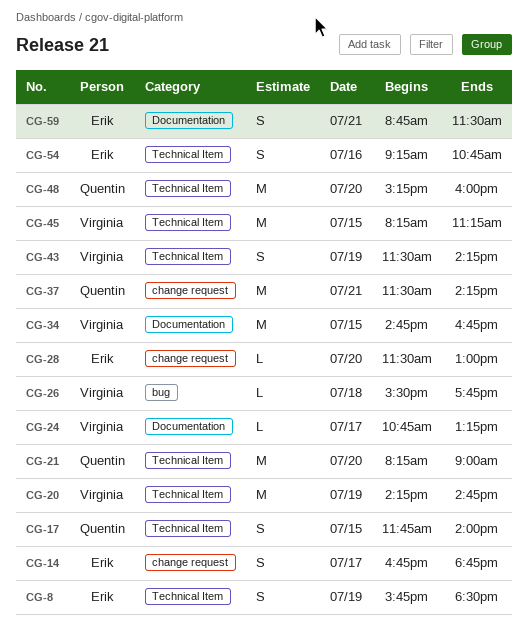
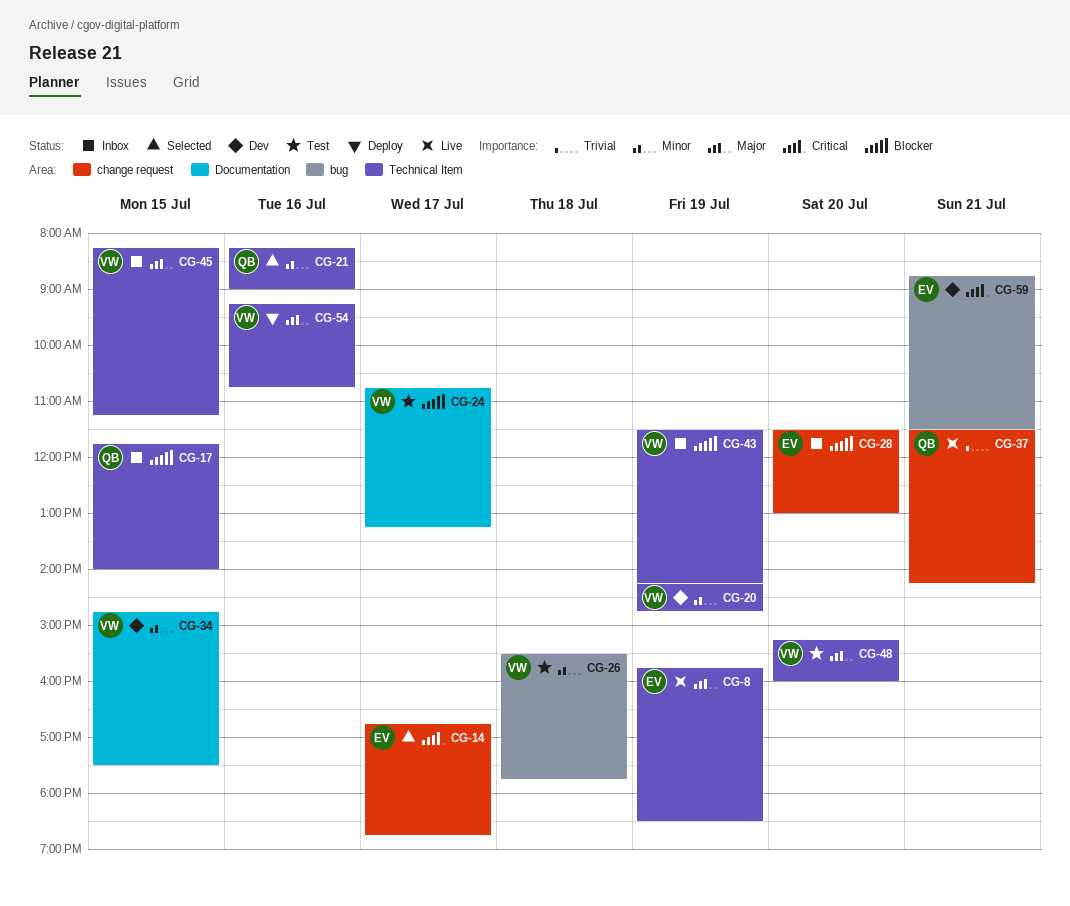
CG-21, day: Jul 20 -> Jul 16
CG-34, ends: 16:45 -> 17:30
CG-48, owner: Quentin -> Virginia
CG-54, owner: Erik -> Virginia
CG-59, label: Documentation -> bug

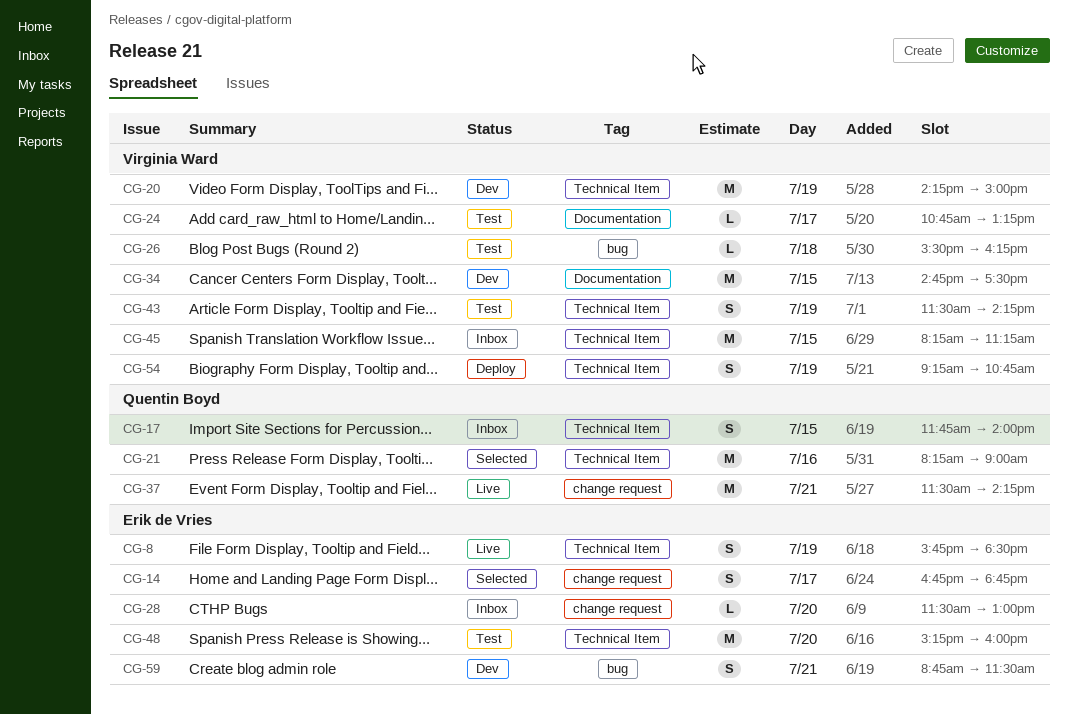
CG-20, ends: 14:45 -> 15:00
CG-26, ends: 17:45 -> 16:15
CG-43, status: Inbox -> Test
CG-48, owner: Virginia Ward -> Erik de Vries
CG-54, day: Jul 16 -> Jul 19

